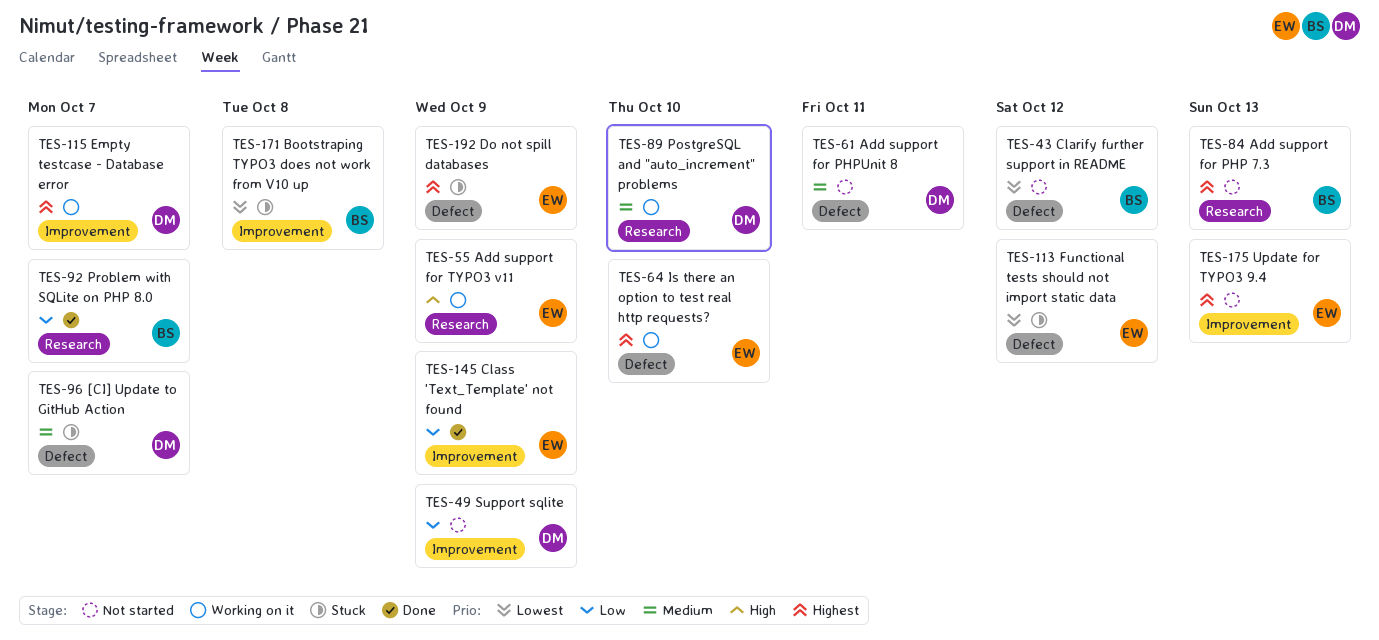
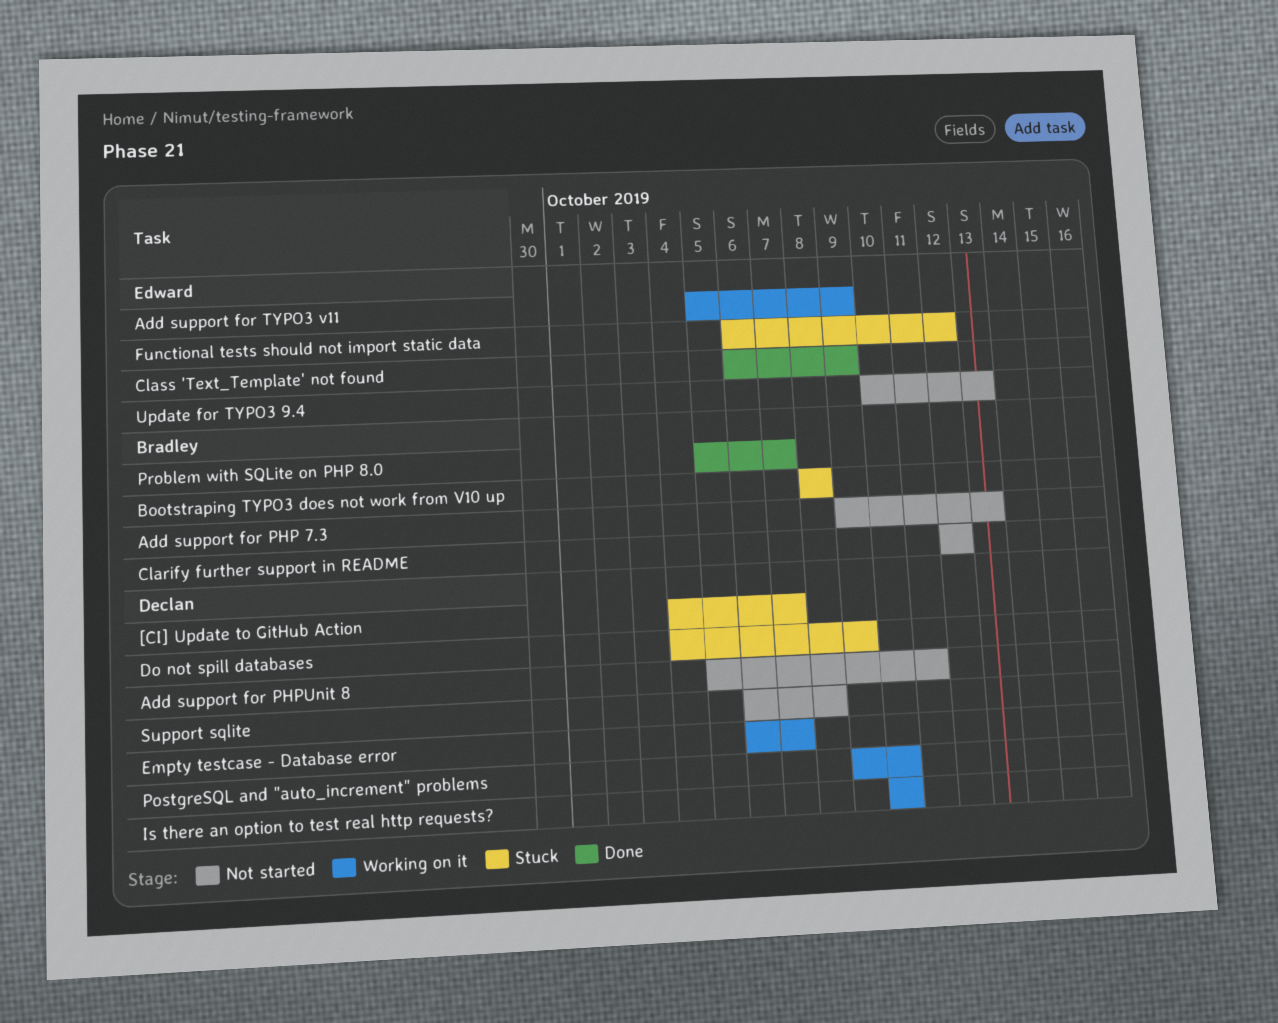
Do not spill databases, owner: Edward -> Declan
Is there an option to test real http requests?, owner: Edward -> Declan
Support sqlite, due: Oct 9 -> Oct 8

